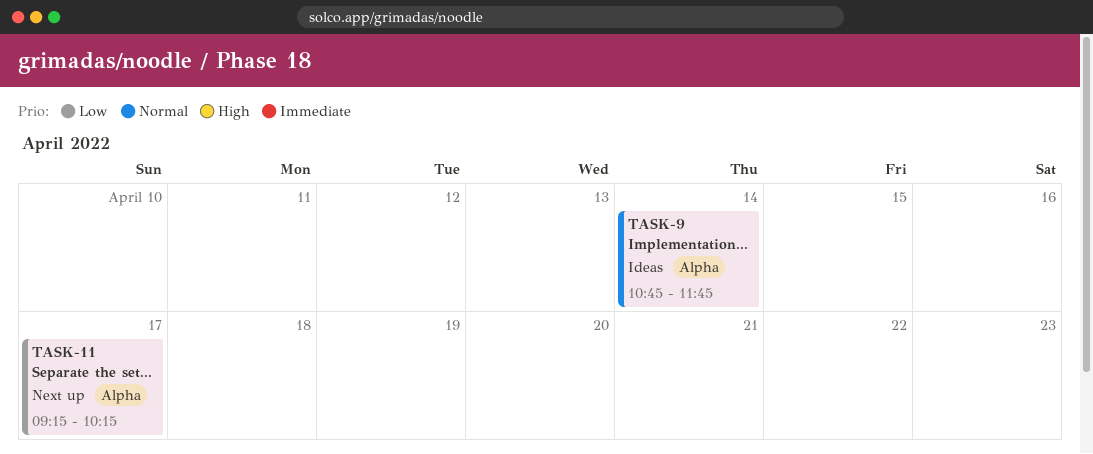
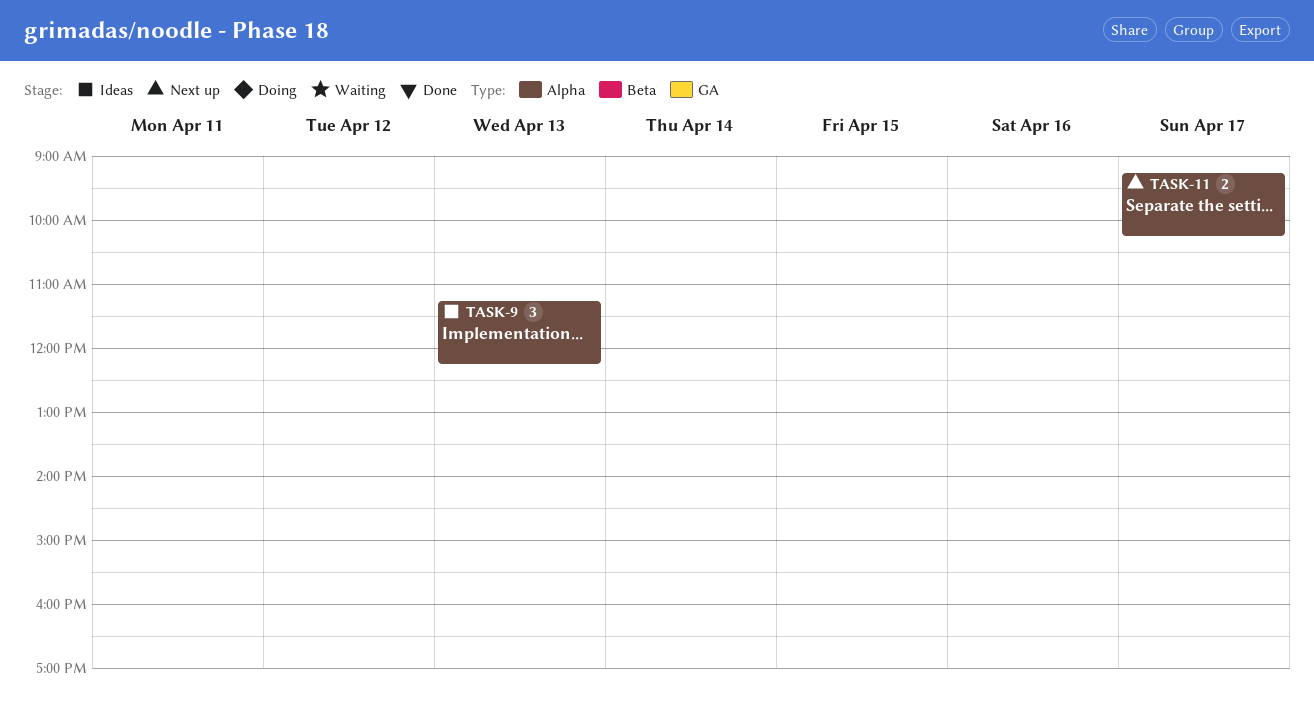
TASK-9, day: Apr 14 -> Apr 13
TASK-9, begins: 10:45 -> 11:15
TASK-9, ends: 11:45 -> 12:15

